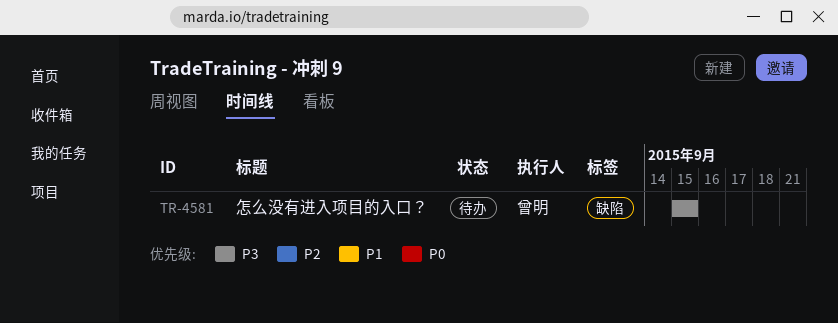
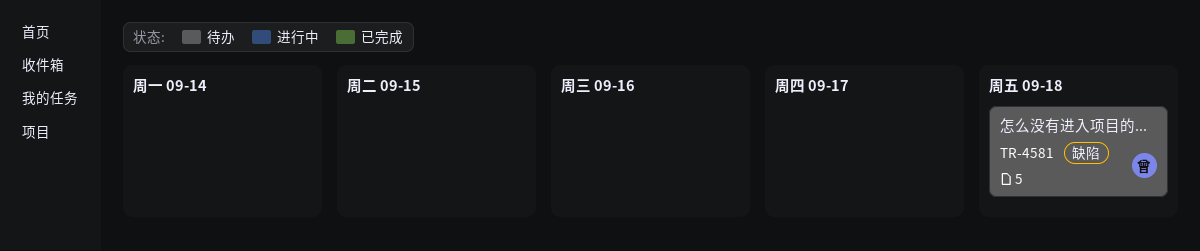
TR-4581, due: Sep 15 -> Sep 18

